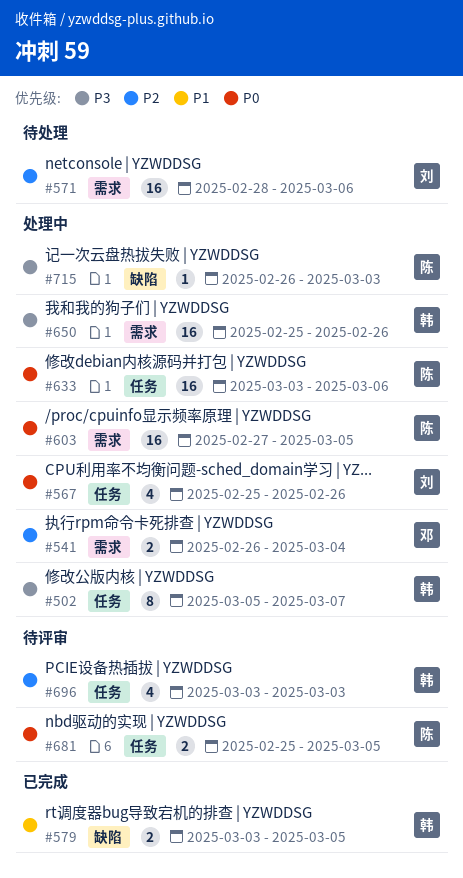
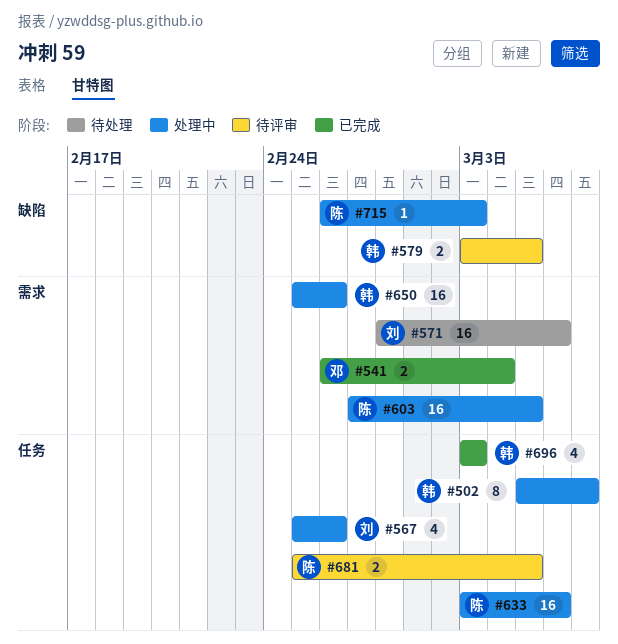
#541, status: 处理中 -> 已完成
#579, status: 已完成 -> 待评审
#696, status: 待评审 -> 已完成

